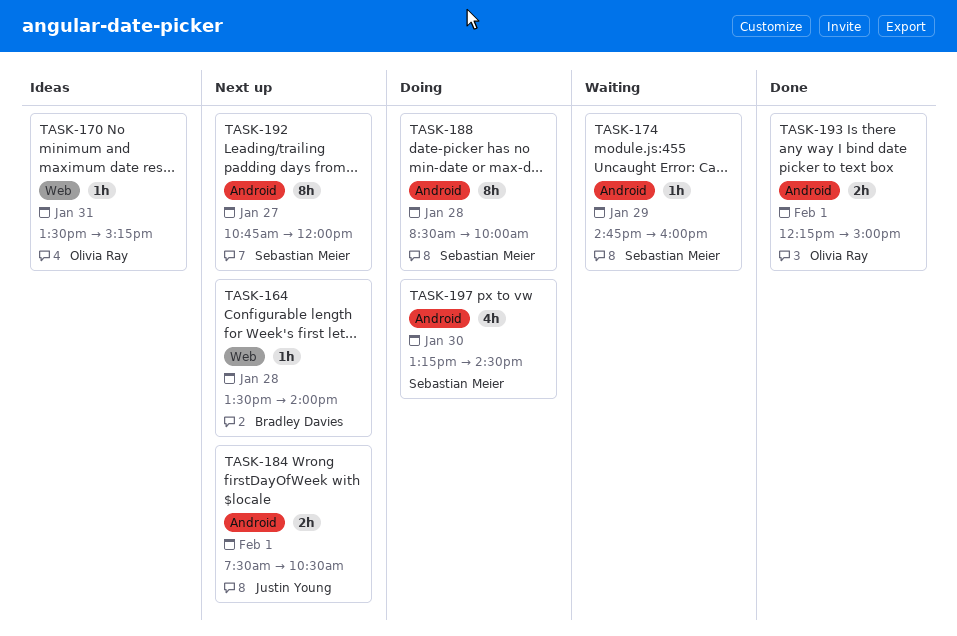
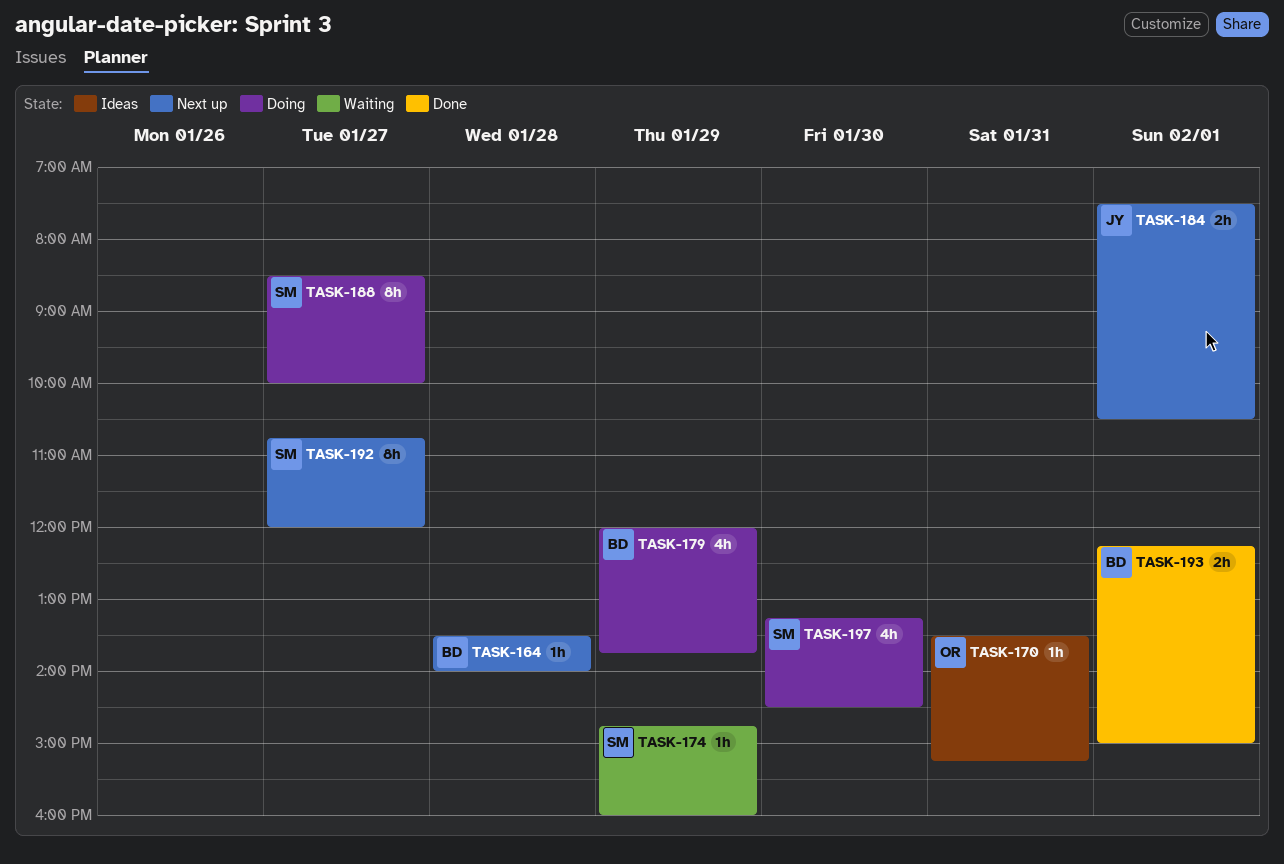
TASK-179: none -> present
TASK-188, day: Jan 28 -> Jan 27
TASK-193, owner: Olivia Ray -> Bradley Davies

